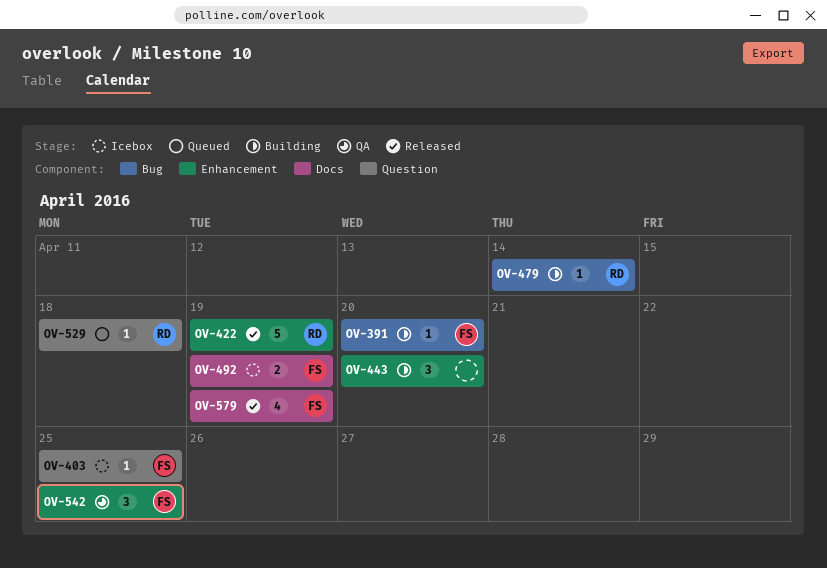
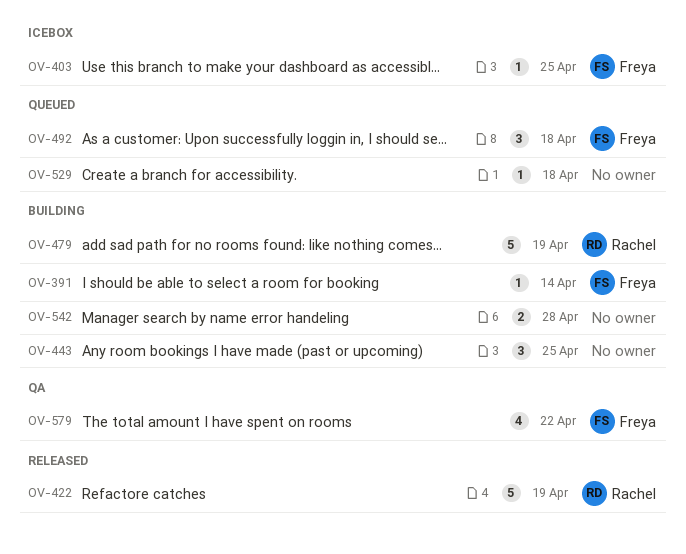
OV-391, due: Apr 20 -> Apr 14
OV-443, due: Apr 20 -> Apr 25
OV-479, estimate: 1 -> 5
OV-479, due: Apr 14 -> Apr 19
OV-492, status: Icebox -> Queued
OV-492, estimate: 2 -> 3
OV-492, due: Apr 19 -> Apr 18
OV-529, owner: Rachel -> none
OV-542, status: QA -> Building
OV-542, owner: Freya -> none
OV-542, estimate: 3 -> 2
OV-542, due: Apr 25 -> Apr 28
OV-579, status: Released -> QA
OV-579, due: Apr 19 -> Apr 22

